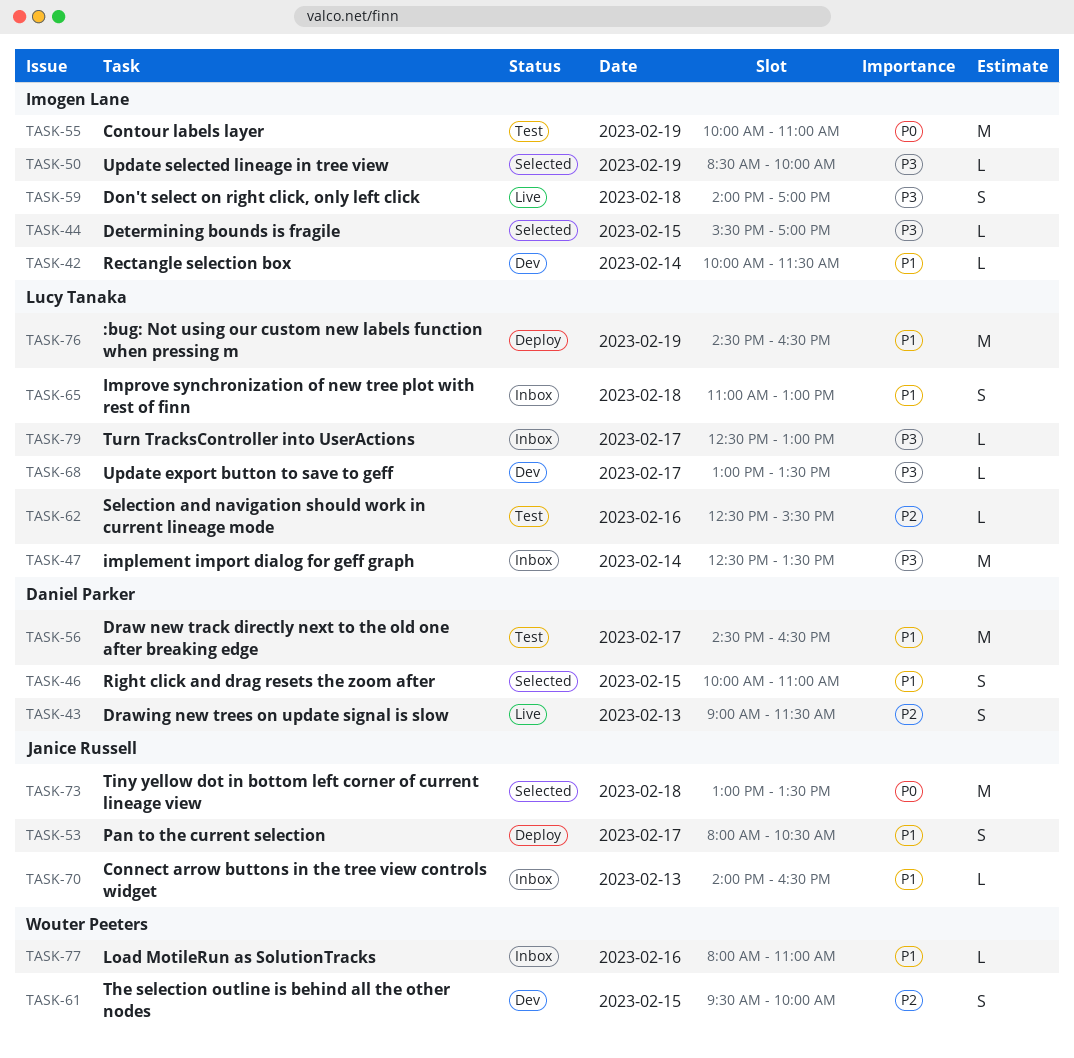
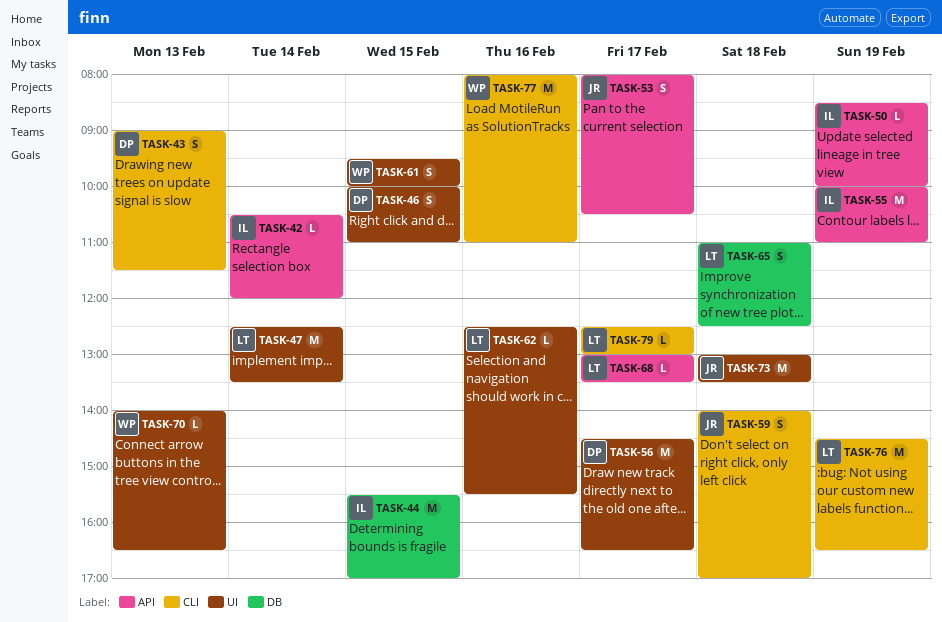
TASK-42, begins: 10:00 -> 10:30
TASK-42, ends: 11:30 -> 12:00
TASK-44, estimate: L -> M
TASK-59, owner: Imogen Lane -> Janice Russell
TASK-65, ends: 13:00 -> 12:30
TASK-70, owner: Janice Russell -> Wouter Peeters
TASK-77, estimate: L -> M

